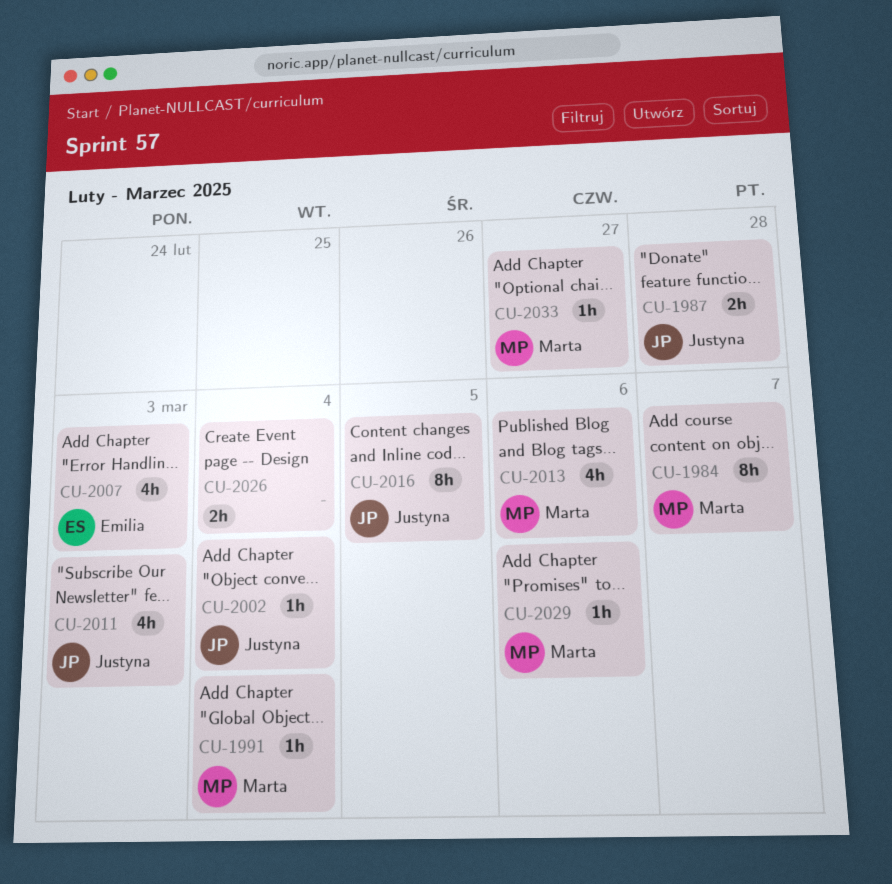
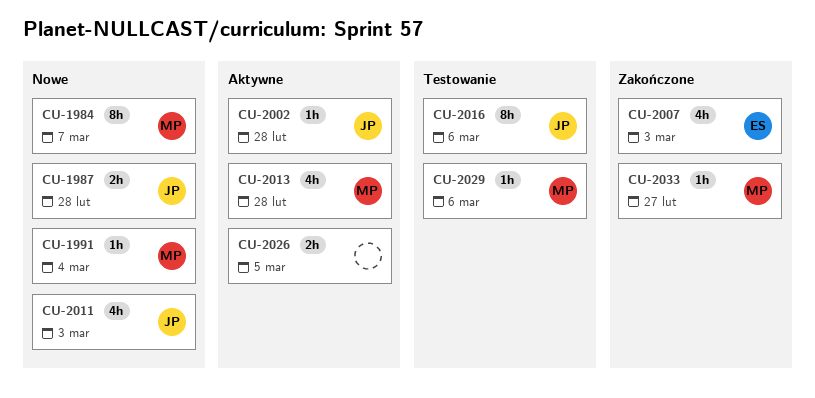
CU-2002, due: Mar 4 -> Feb 28
CU-2013, due: Mar 6 -> Feb 28
CU-2016, due: Mar 5 -> Mar 6
CU-2026, due: Mar 4 -> Mar 5

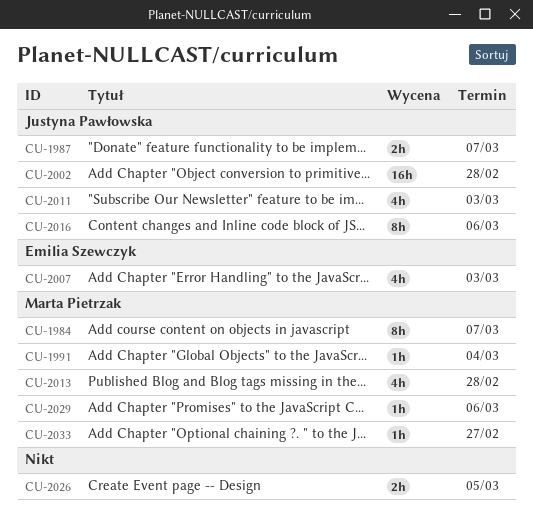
CU-1987, due: Feb 28 -> Mar 7
CU-2002, estimate: 1h -> 16h

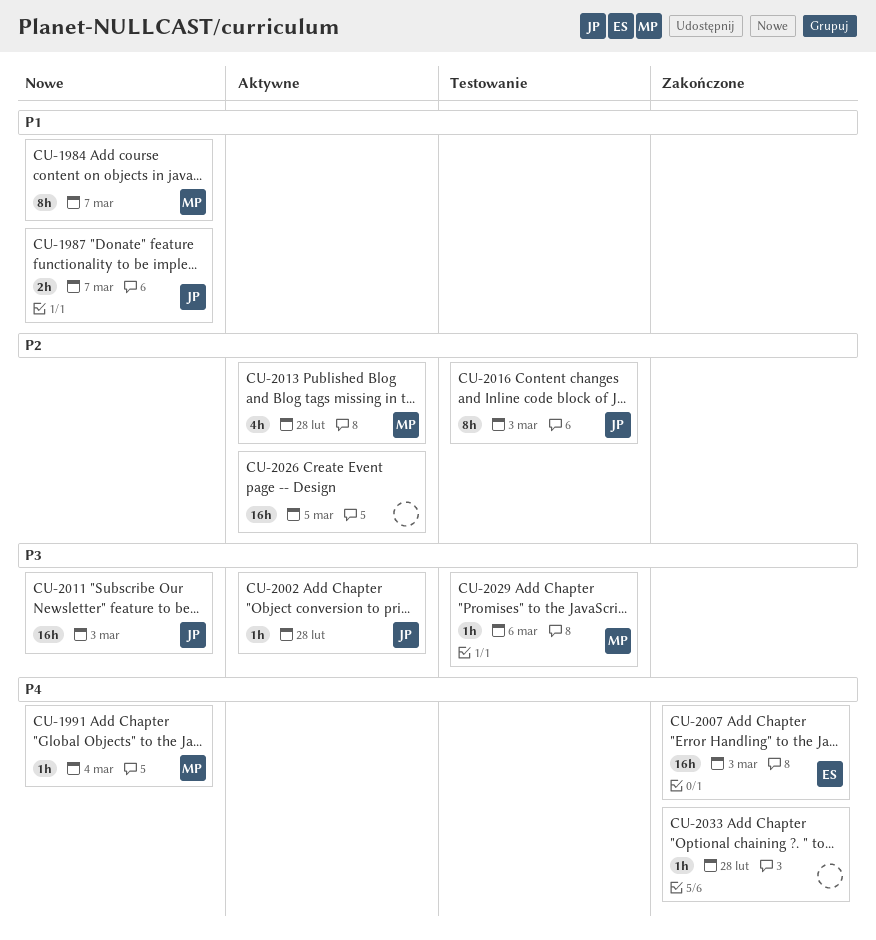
CU-2002, estimate: 16h -> 1h
CU-2007, estimate: 4h -> 16h
CU-2011, estimate: 4h -> 16h
CU-2016, due: Mar 6 -> Mar 3
CU-2026, estimate: 2h -> 16h
CU-2033, owner: Marta Pietrzak -> none
CU-2033, due: Feb 27 -> Feb 28

